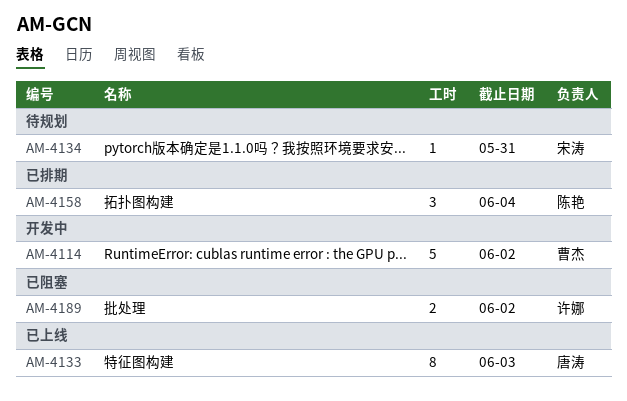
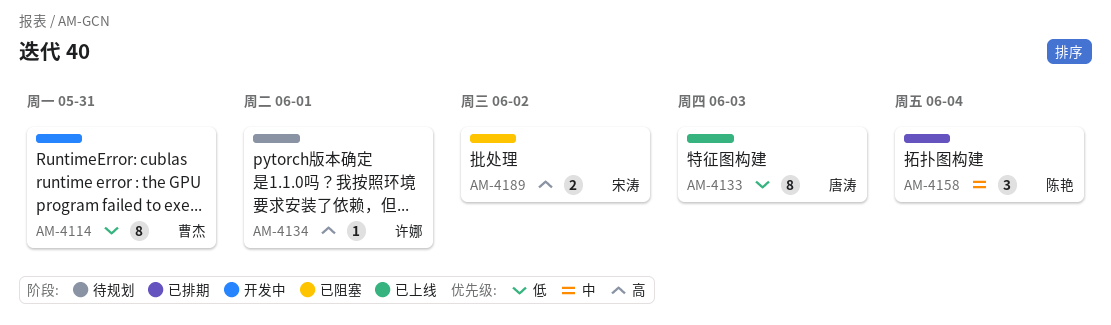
AM-4114, estimate: 5 -> 8
AM-4114, due: Jun 2 -> May 31
AM-4134, owner: 宋涛 -> 许娜
AM-4134, due: May 31 -> Jun 1
AM-4189, owner: 许娜 -> 宋涛

